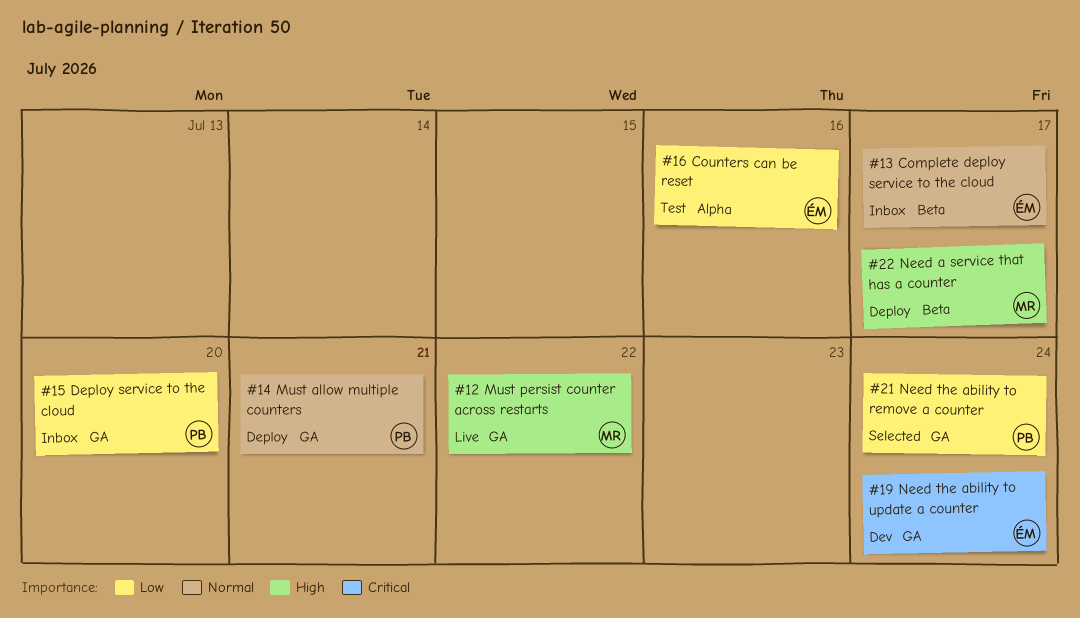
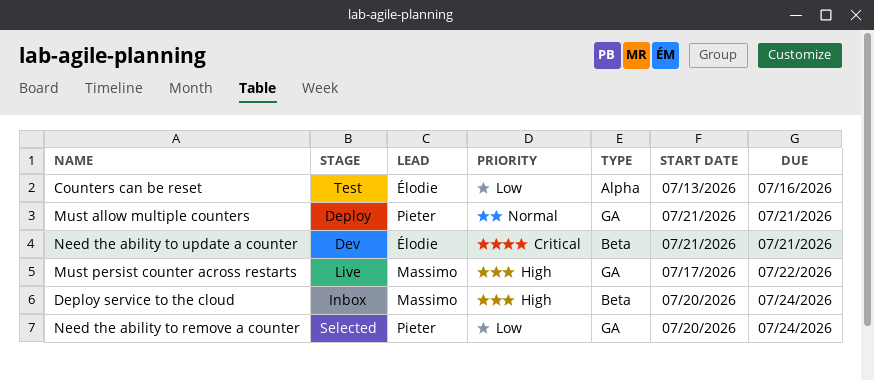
Complete deploy service to the cloud: present -> none
Deploy service to the cloud, owner: Pieter -> Massimo
Deploy service to the cloud, priority: Low -> High
Deploy service to the cloud, label: GA -> Beta
Deploy service to the cloud, due: Jul 20 -> Jul 24
Need a service that has a counter: present -> none
Need the ability to update a counter, label: GA -> Beta
Need the ability to update a counter, due: Jul 24 -> Jul 21

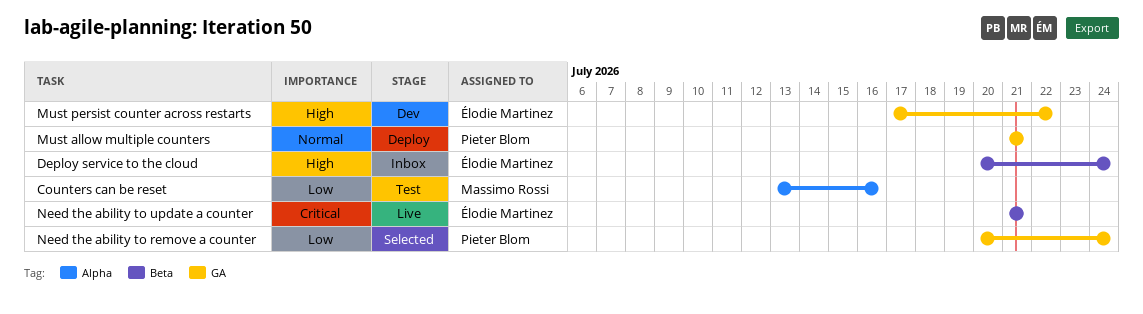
Counters can be reset, owner: Élodie Martinez -> Massimo Rossi
Deploy service to the cloud, owner: Massimo Rossi -> Élodie Martinez
Must persist counter across restarts, status: Live -> Dev
Must persist counter across restarts, owner: Massimo Rossi -> Élodie Martinez
Need the ability to update a counter, status: Dev -> Live

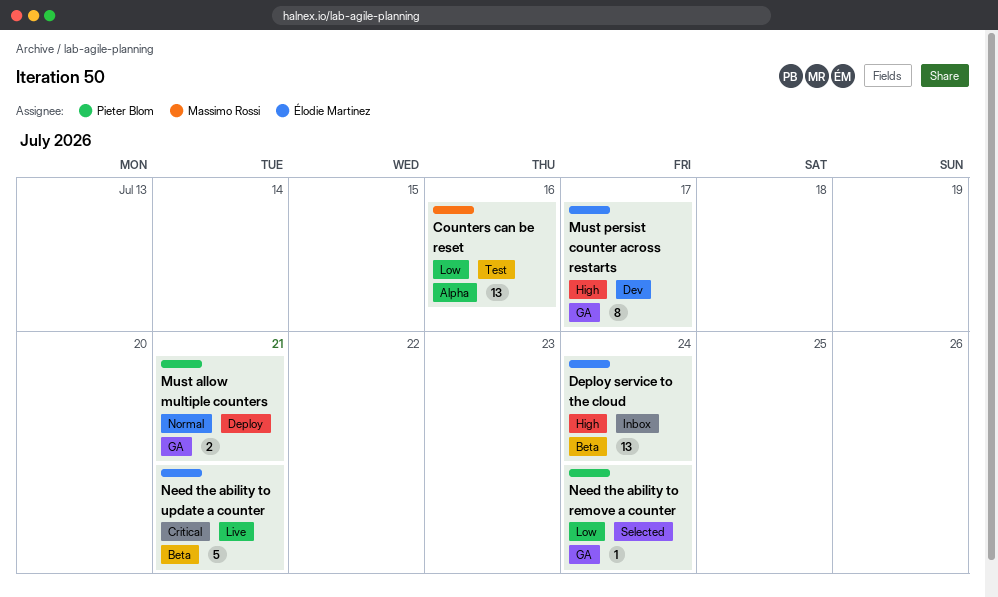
Must persist counter across restarts, due: Jul 22 -> Jul 17

